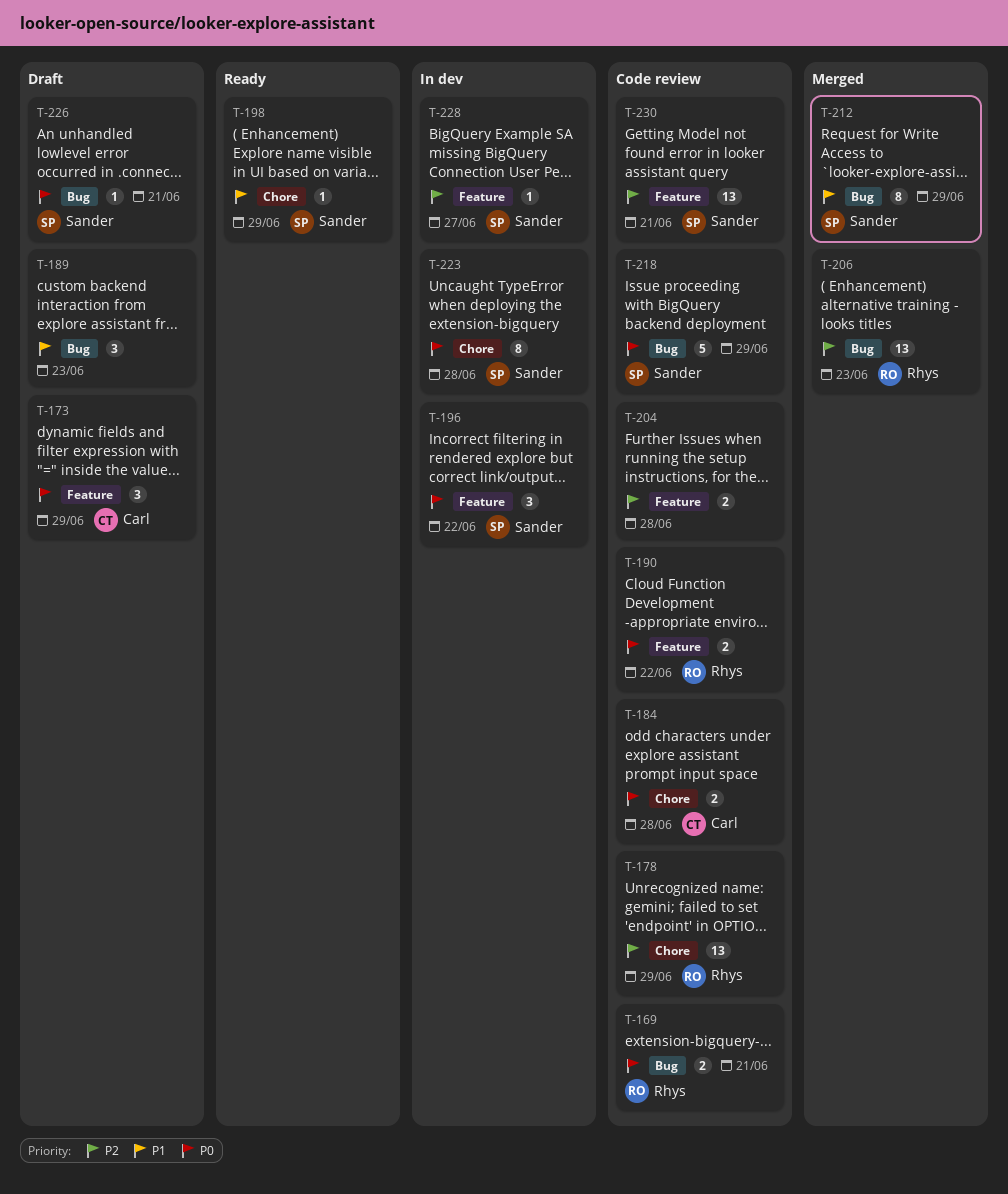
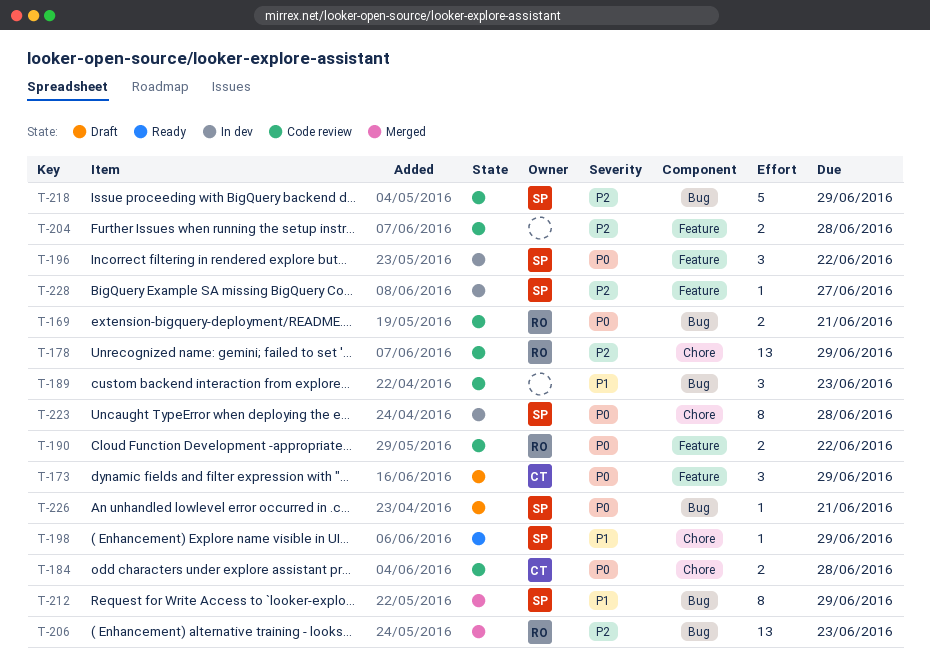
T-189, status: Draft -> Code review
T-218, priority: P0 -> P2
T-230: present -> none

